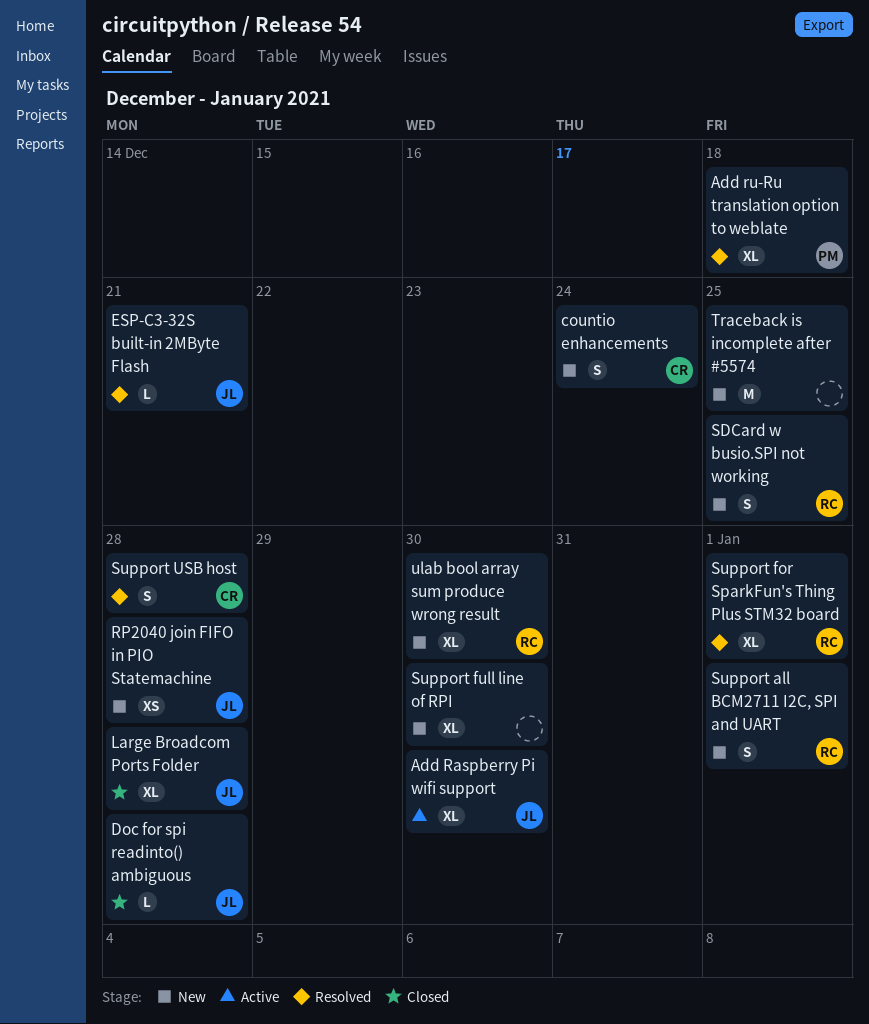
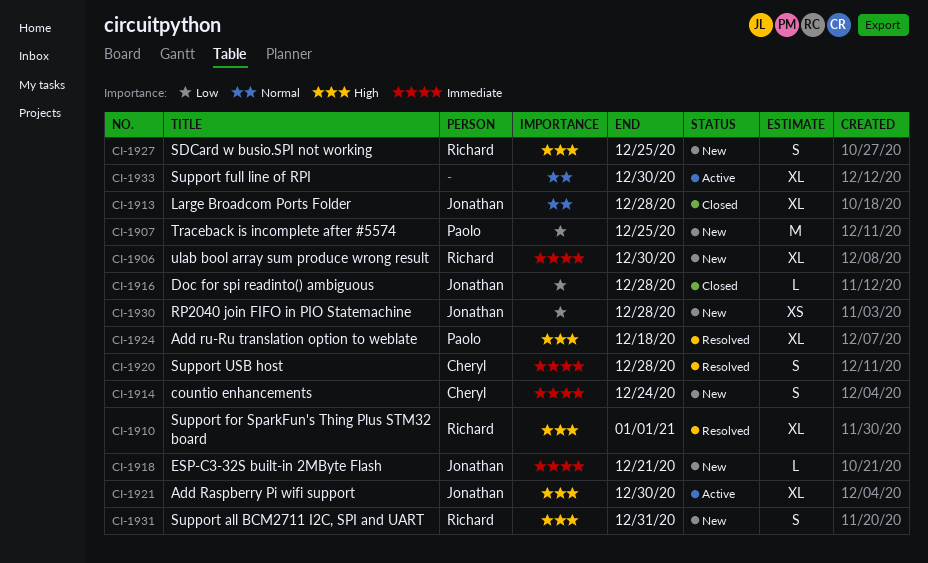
ESP-C3-32S built-in 2MByte Flash, status: Resolved -> New
Support all BCM2711 I2C, SPI and UART, due: Jan 1 -> Dec 31
Support full line of RPI, status: New -> Active
Traceback is incomplete after #5574, owner: none -> Paolo

